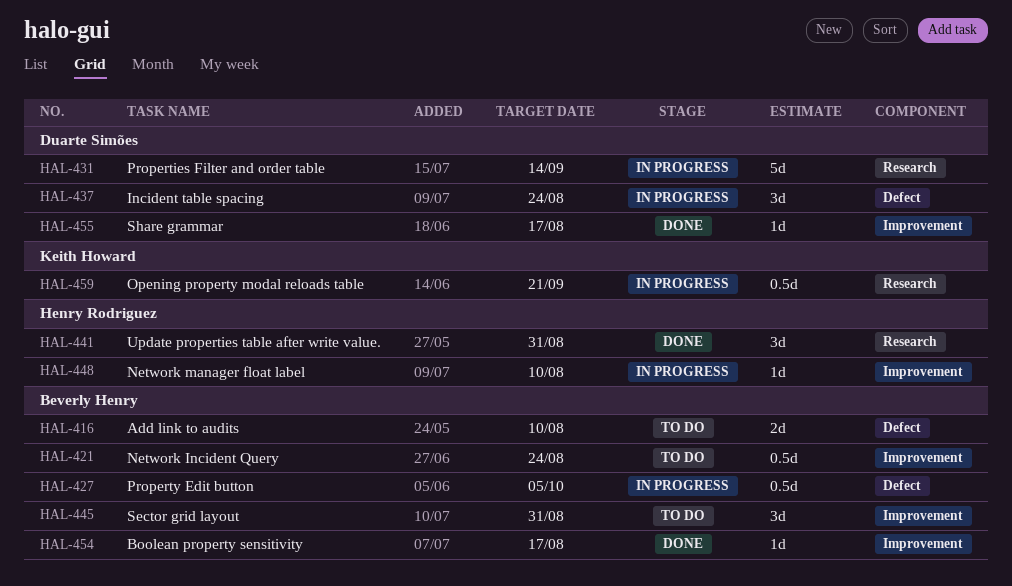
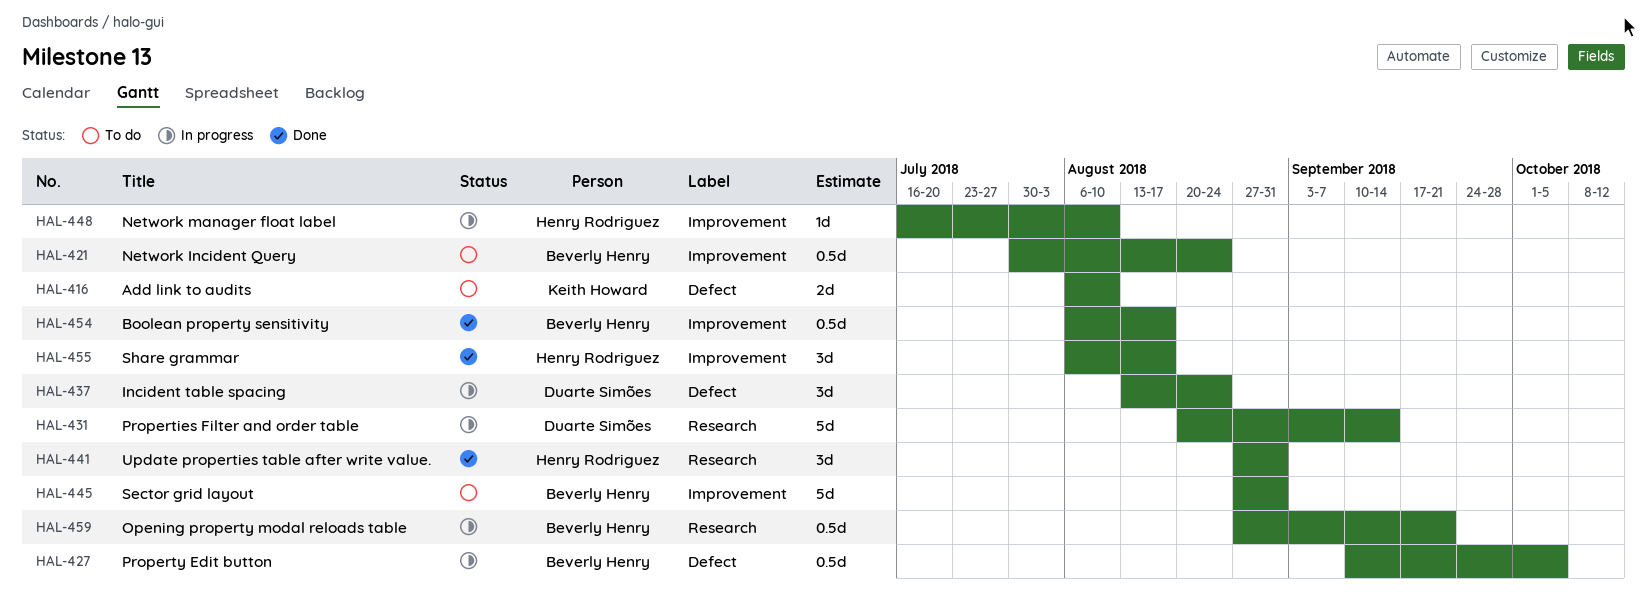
HAL-416, owner: Beverly Henry -> Keith Howard
HAL-445, estimate: 3d -> 5d
HAL-454, estimate: 1d -> 0.5d
HAL-455, owner: Duarte Simões -> Henry Rodriguez
HAL-455, estimate: 1d -> 3d
HAL-459, owner: Keith Howard -> Beverly Henry

